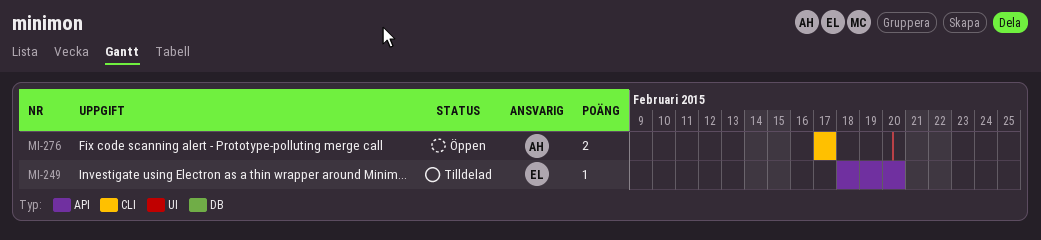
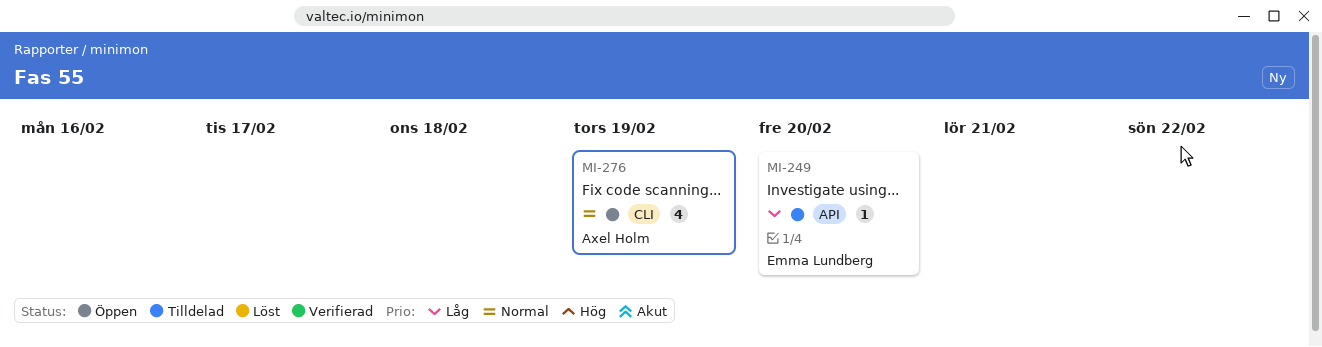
MI-276, estimate: 2 -> 4
MI-276, due: Feb 17 -> Feb 19

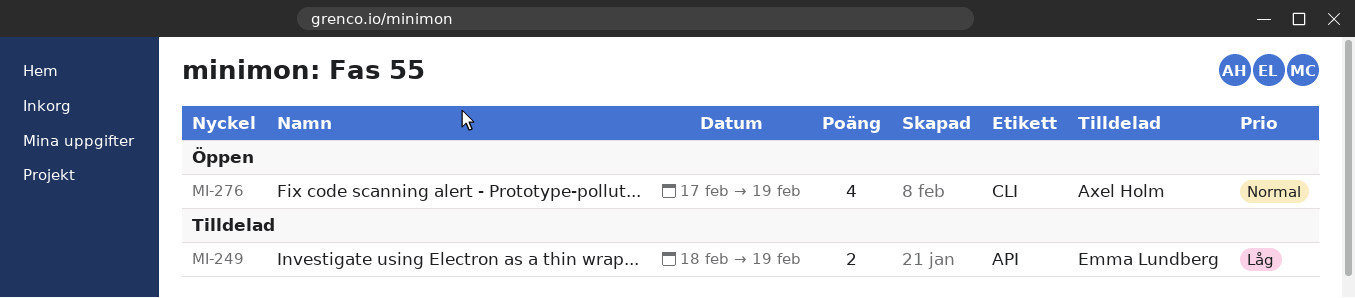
MI-249, estimate: 1 -> 2
MI-249, due: Feb 20 -> Feb 19

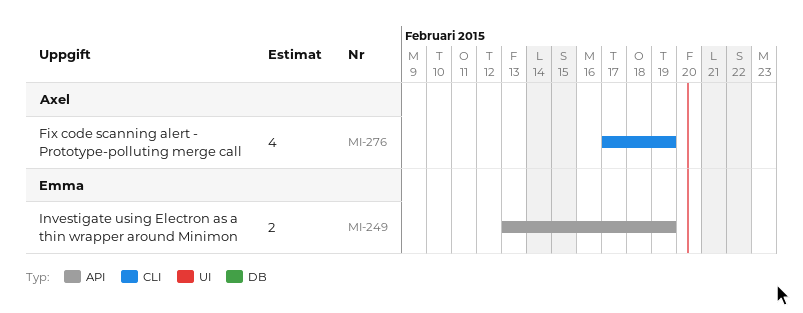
MI-249, start: Feb 18 -> Feb 13

